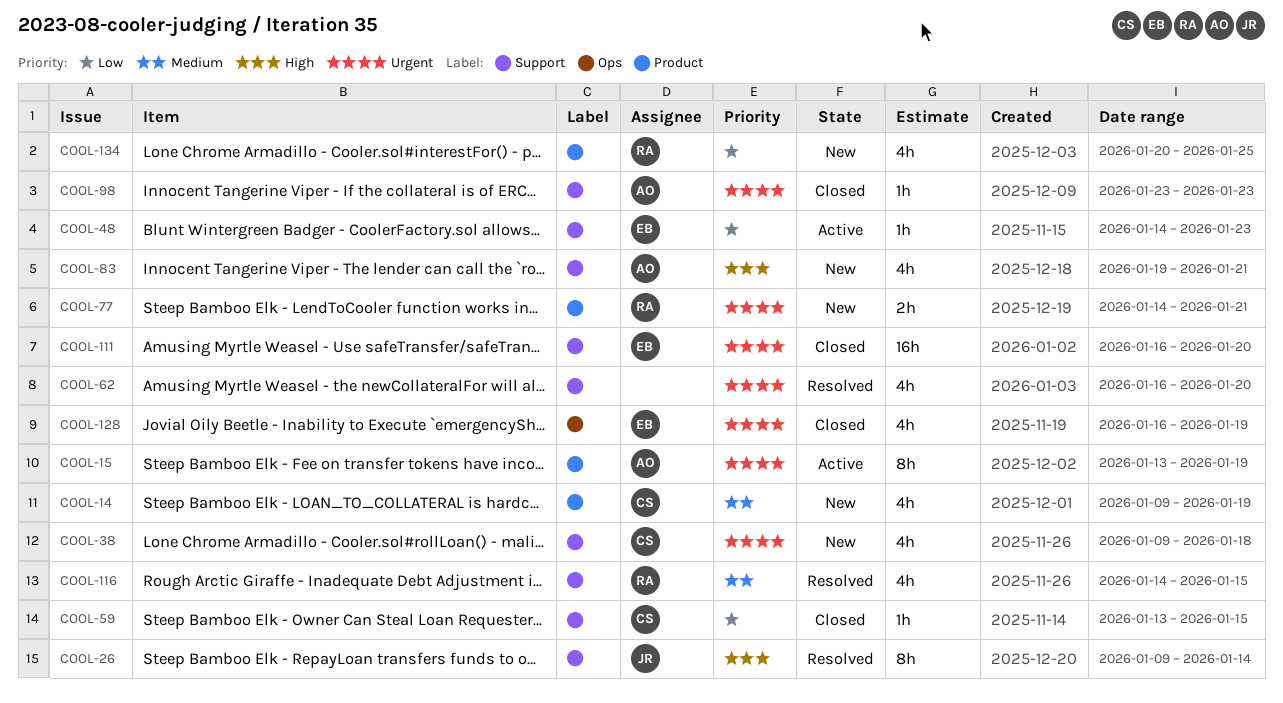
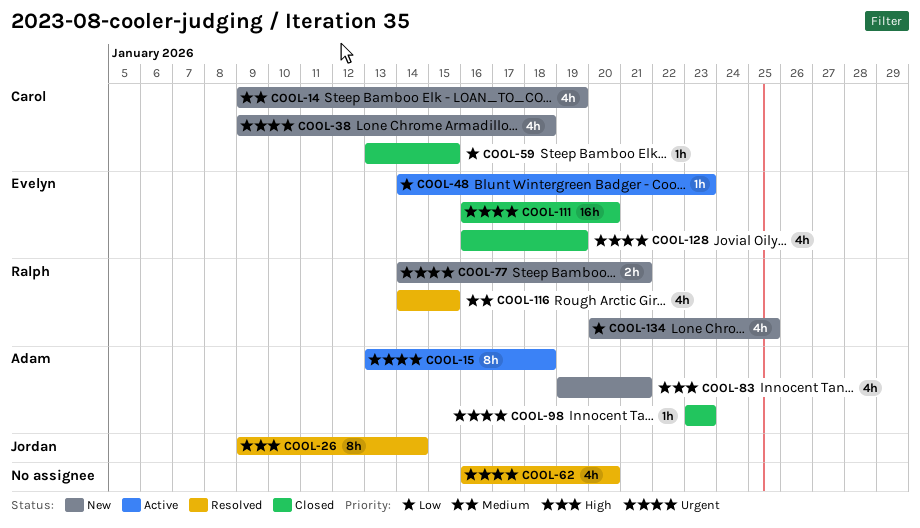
COOL-15, due: Jan 19 -> Jan 18

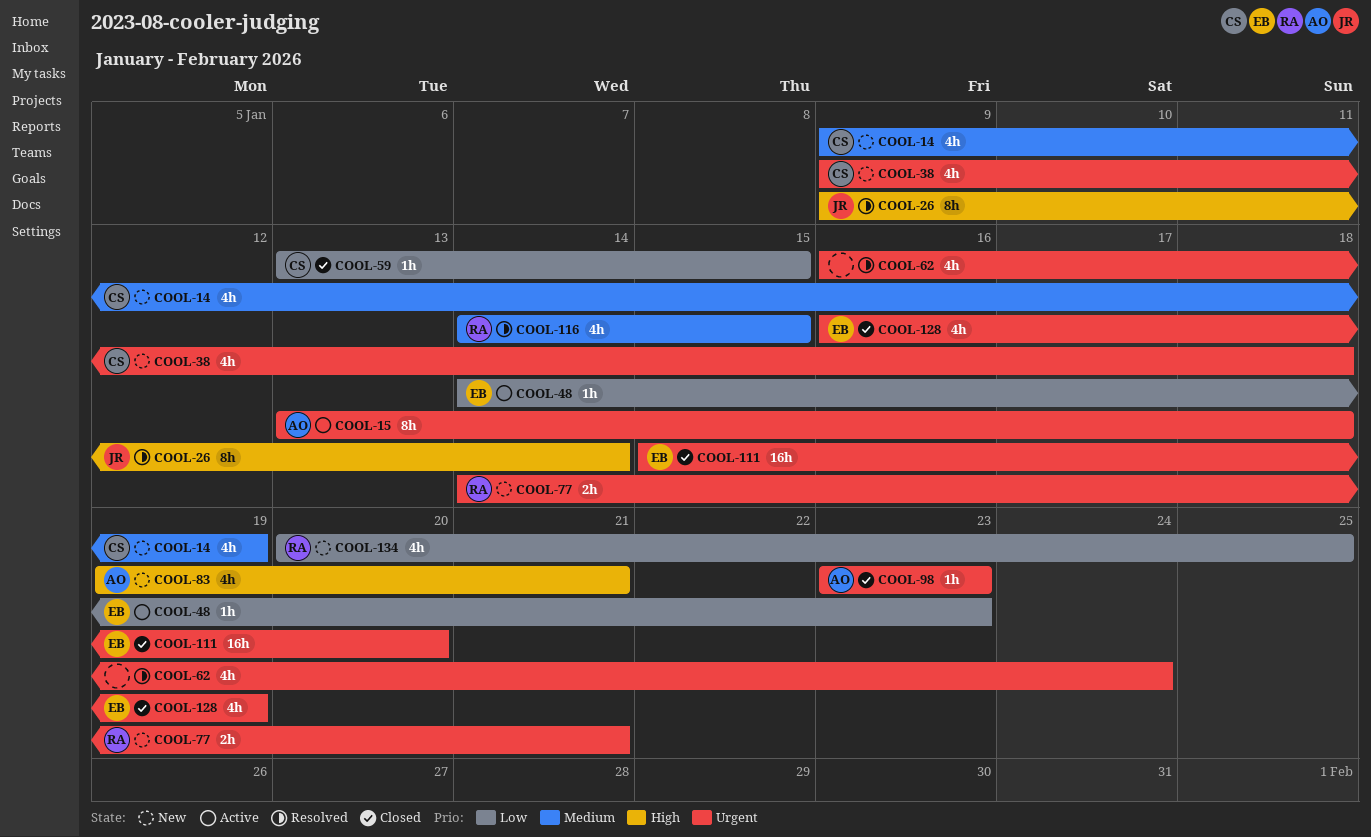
COOL-62, due: Jan 20 -> Jan 24
COOL-111, start: Jan 16 -> Jan 15

